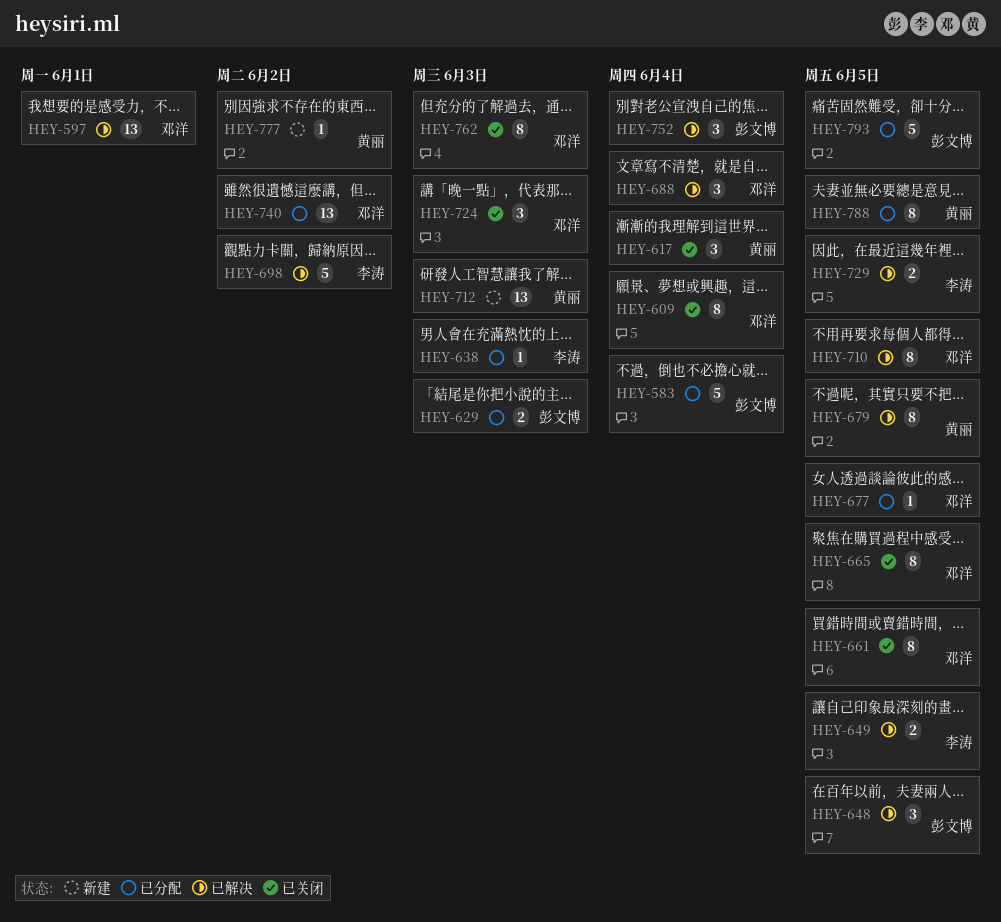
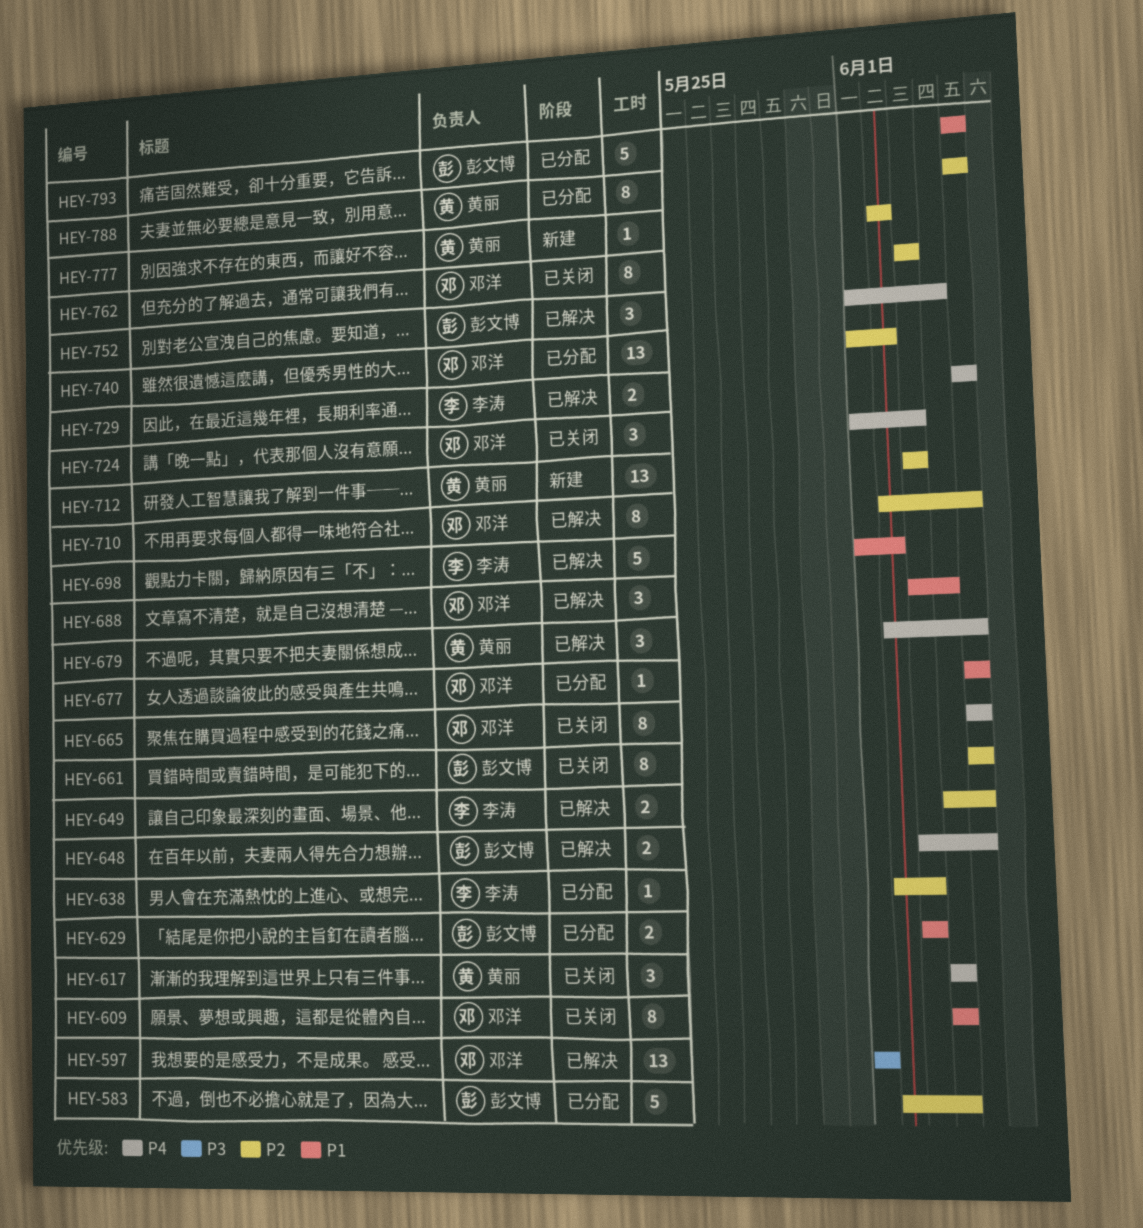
HEY-648, estimate: 3 -> 2
HEY-661, owner: 邓洋 -> 彭文博
HEY-679, estimate: 8 -> 3

